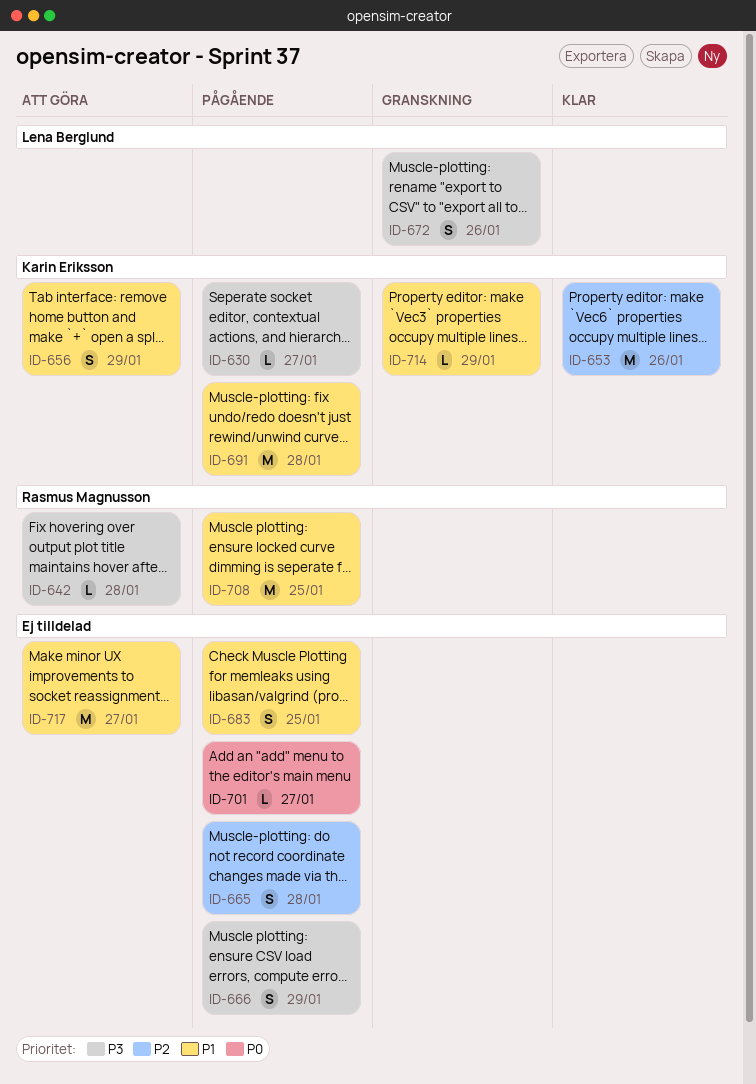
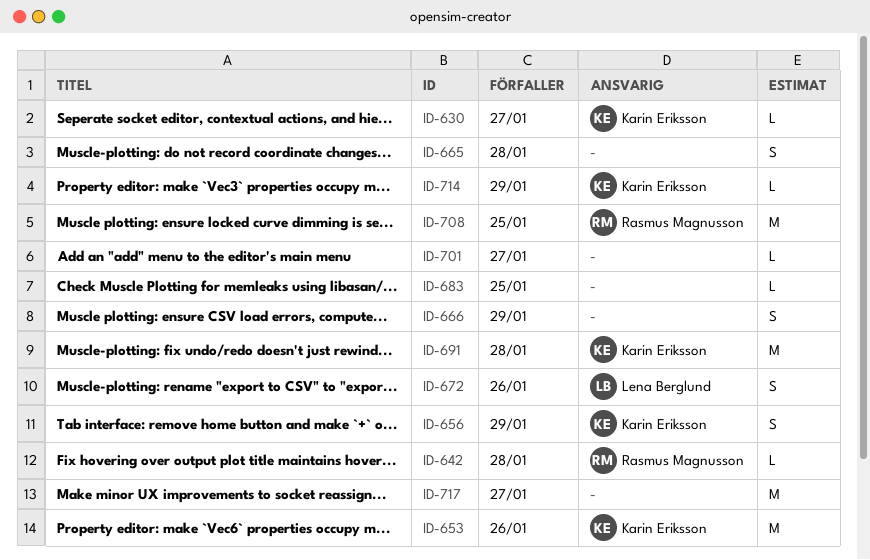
ID-683, estimate: S -> L

